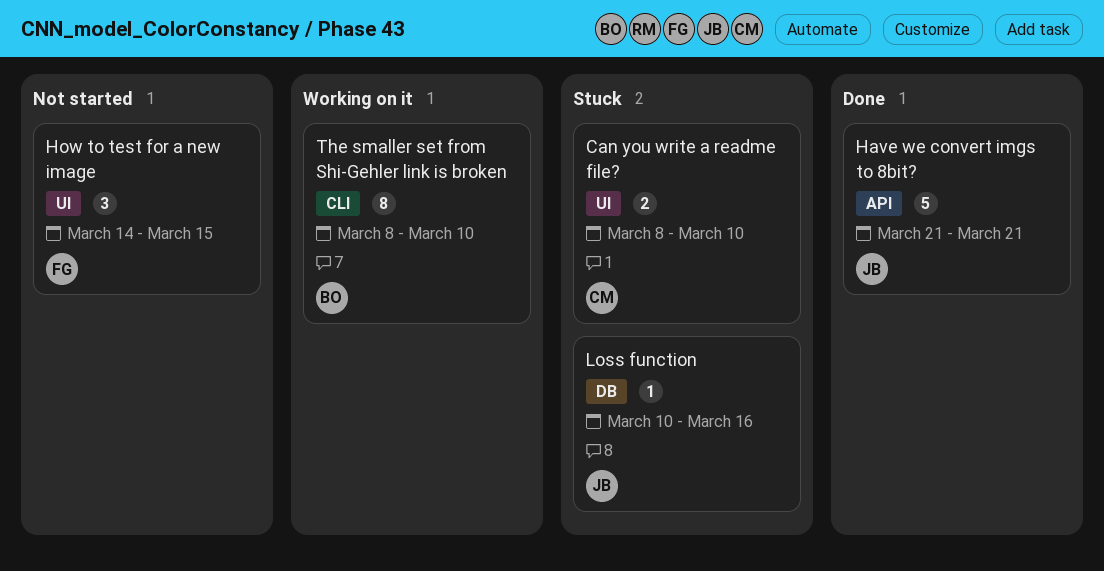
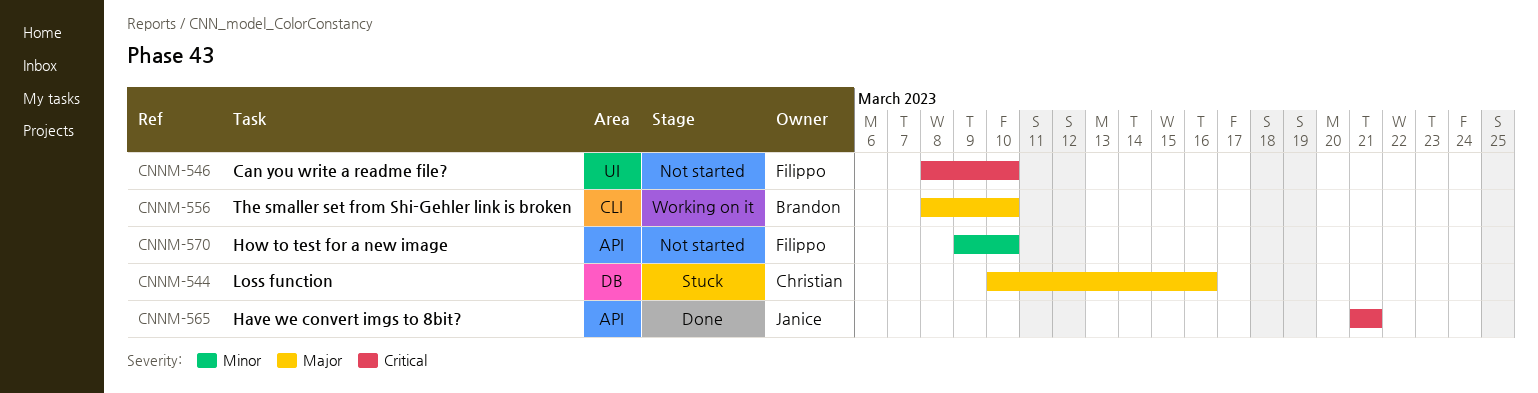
Can you write a readme file?, status: Stuck -> Not started
Can you write a readme file?, owner: Christian -> Filippo
How to test for a new image, label: UI -> API
How to test for a new image, start: Mar 14 -> Mar 9
How to test for a new image, due: Mar 15 -> Mar 10
Loss function, owner: Janice -> Christian

